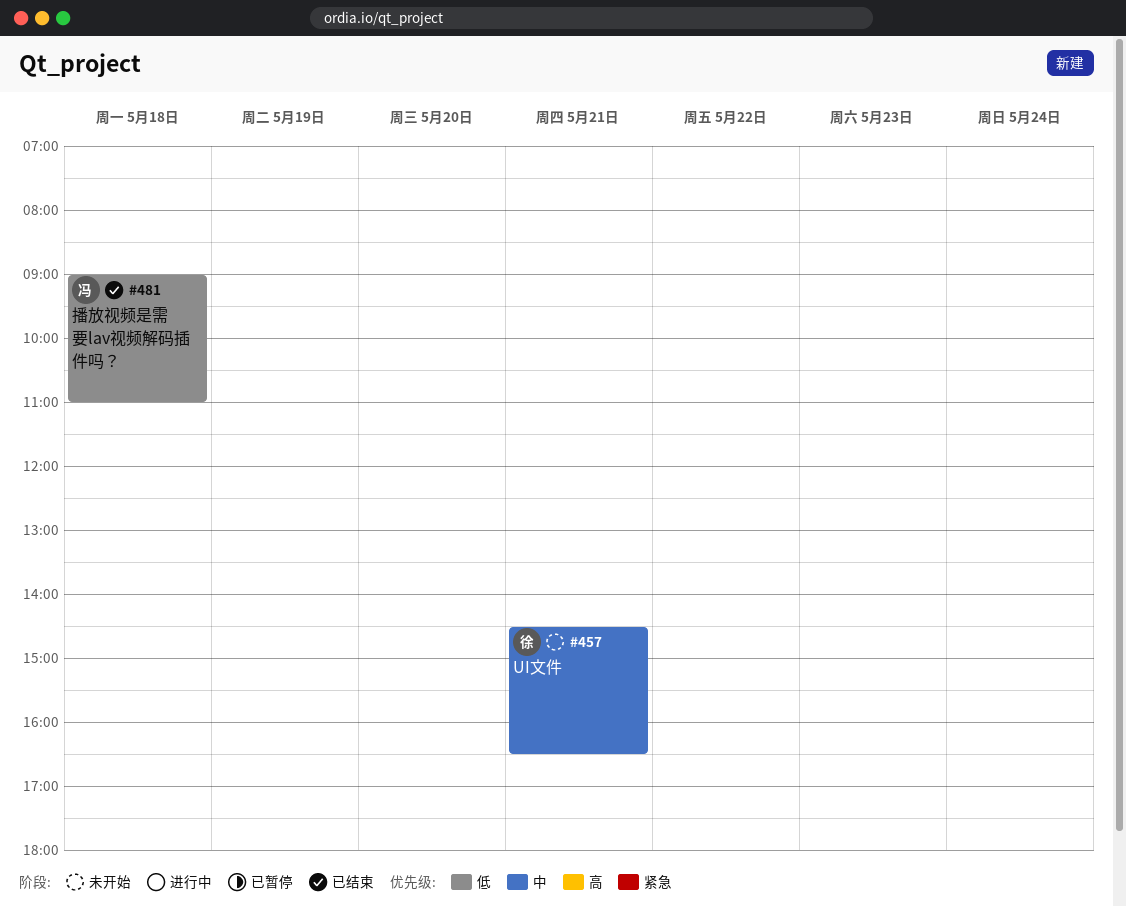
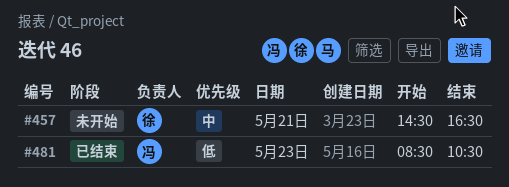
#481, day: May 18 -> May 23
#481, begins: 09:00 -> 08:30
#481, ends: 11:00 -> 10:30

